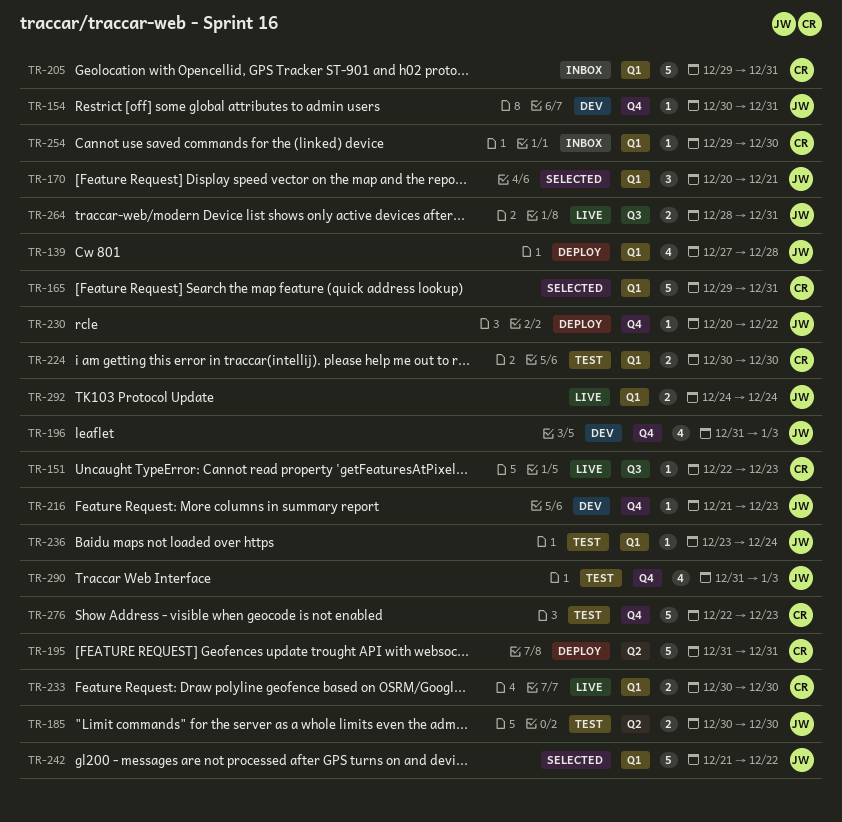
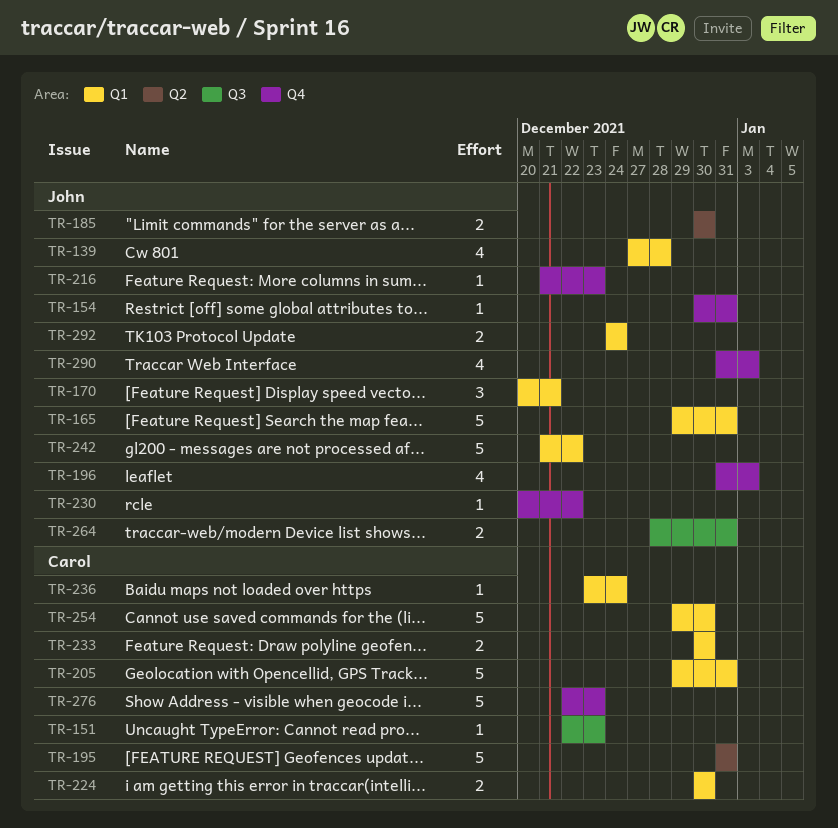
TR-165, owner: Carol -> John
TR-236, owner: John -> Carol
TR-254, estimate: 1 -> 5

